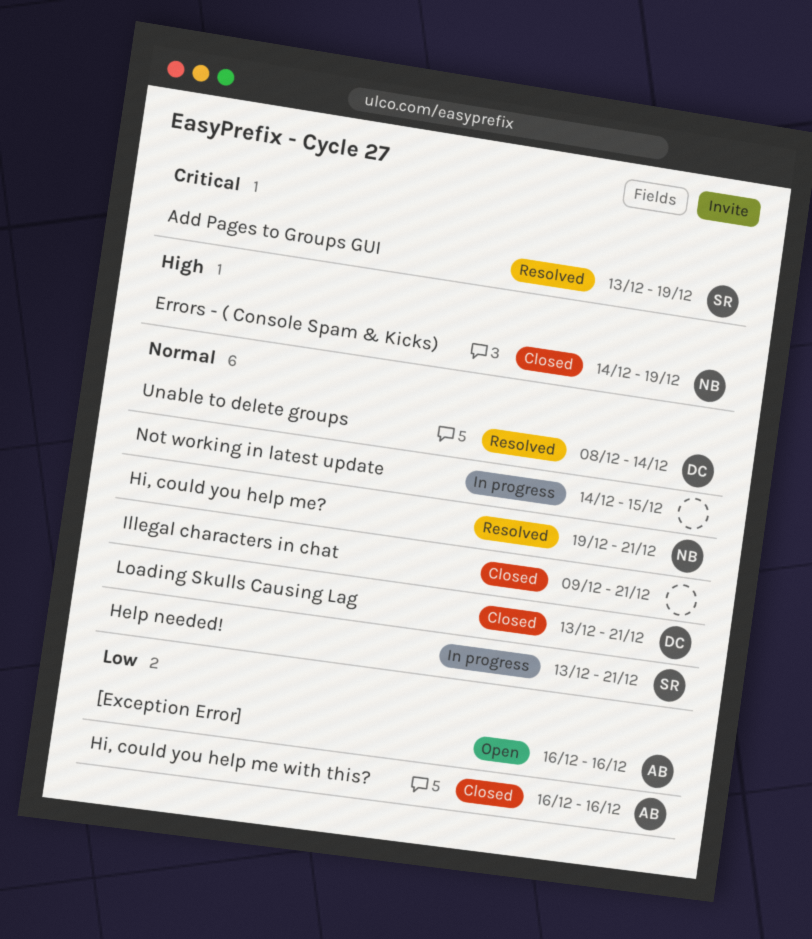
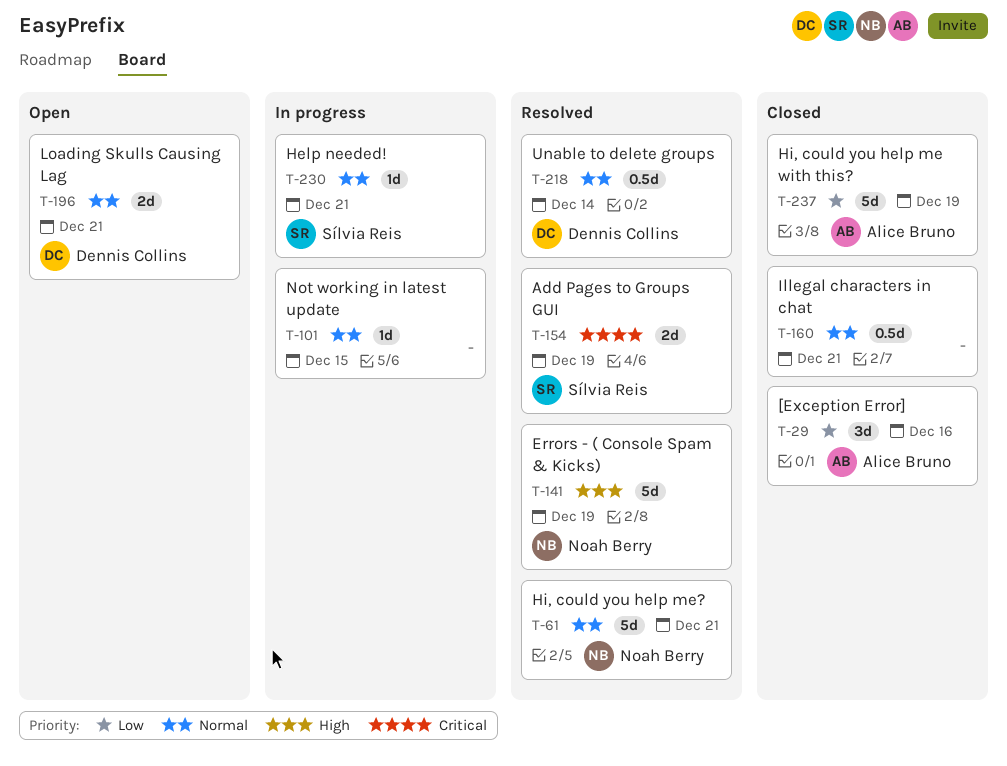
[Exception Error], status: Open -> Closed
Errors - ( Console Spam & Kicks), status: Closed -> Resolved
Hi, could you help me with this?, due: Dec 16 -> Dec 19
Loading Skulls Causing Lag, status: Closed -> Open

